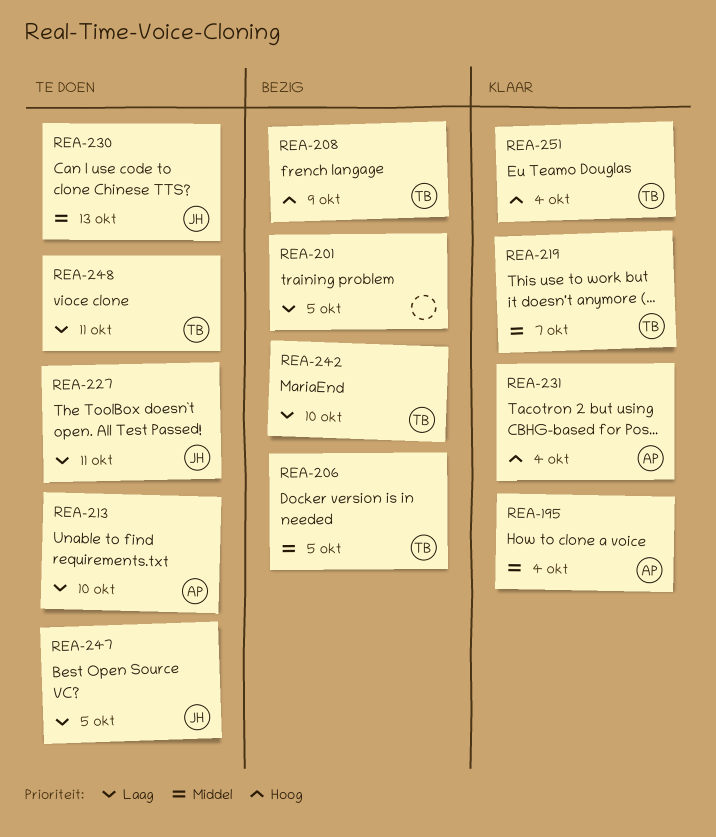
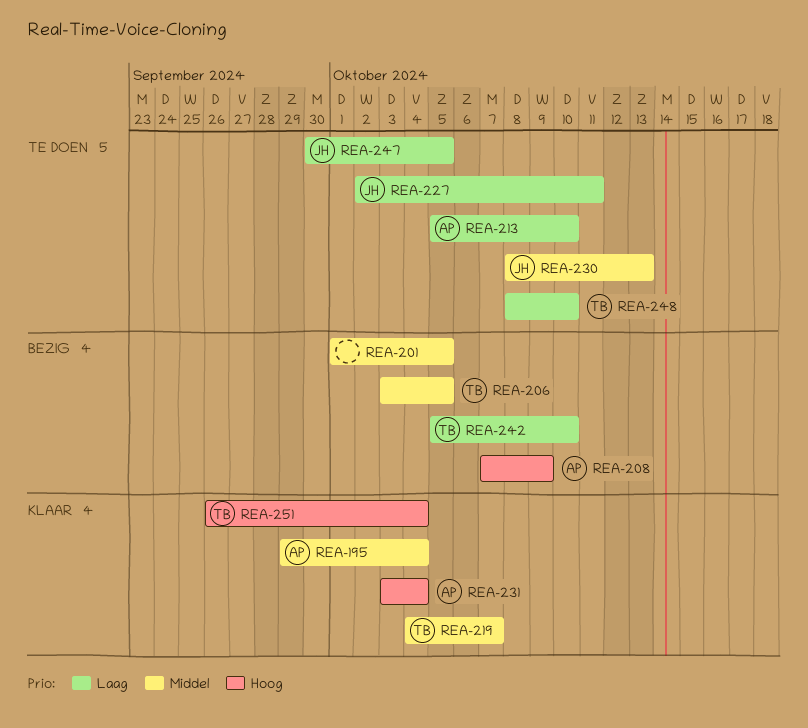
REA-201, priority: Laag -> Middel
REA-208, owner: TB -> AP
REA-248, due: Oct 11 -> Oct 10

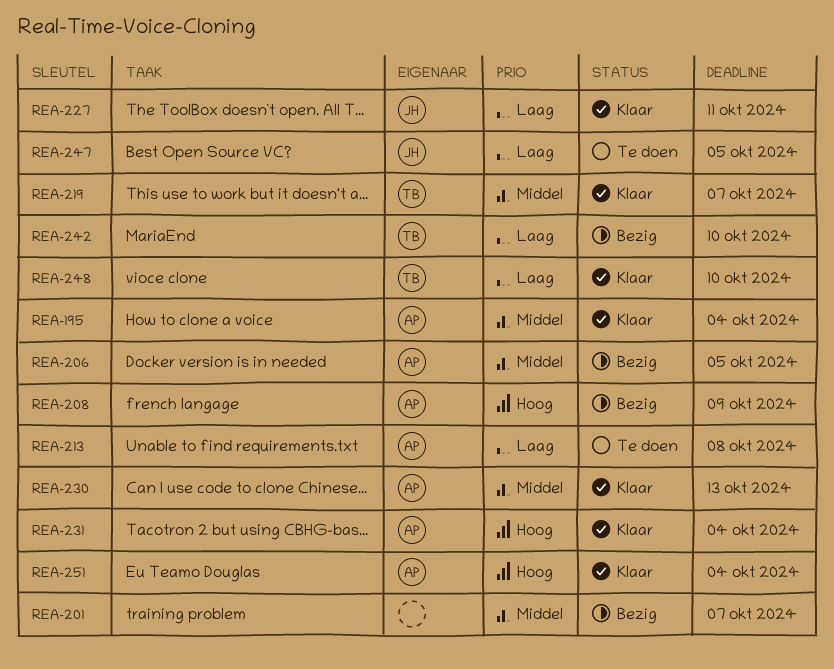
REA-201, due: Oct 5 -> Oct 7
REA-206, owner: TB -> AP
REA-213, due: Oct 10 -> Oct 8
REA-227, status: Te doen -> Klaar
REA-230, status: Te doen -> Klaar
REA-230, owner: JH -> AP
REA-248, status: Te doen -> Klaar
REA-251, owner: TB -> AP

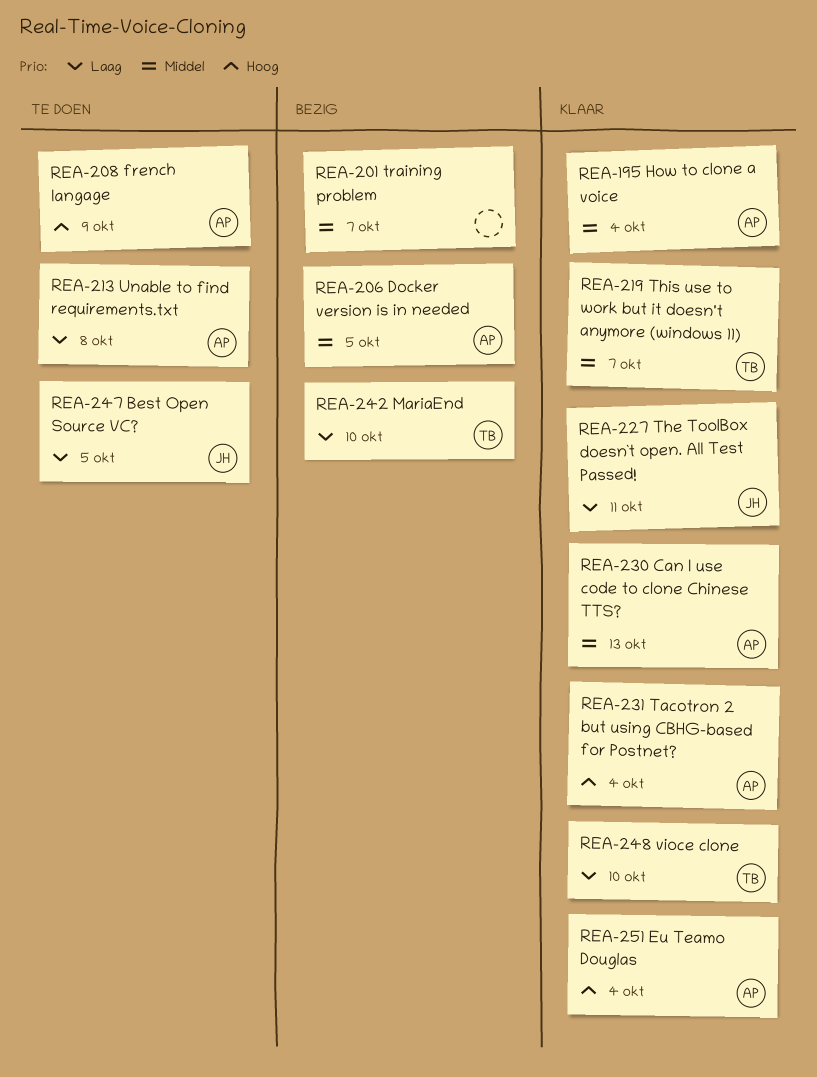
REA-208, status: Bezig -> Te doen

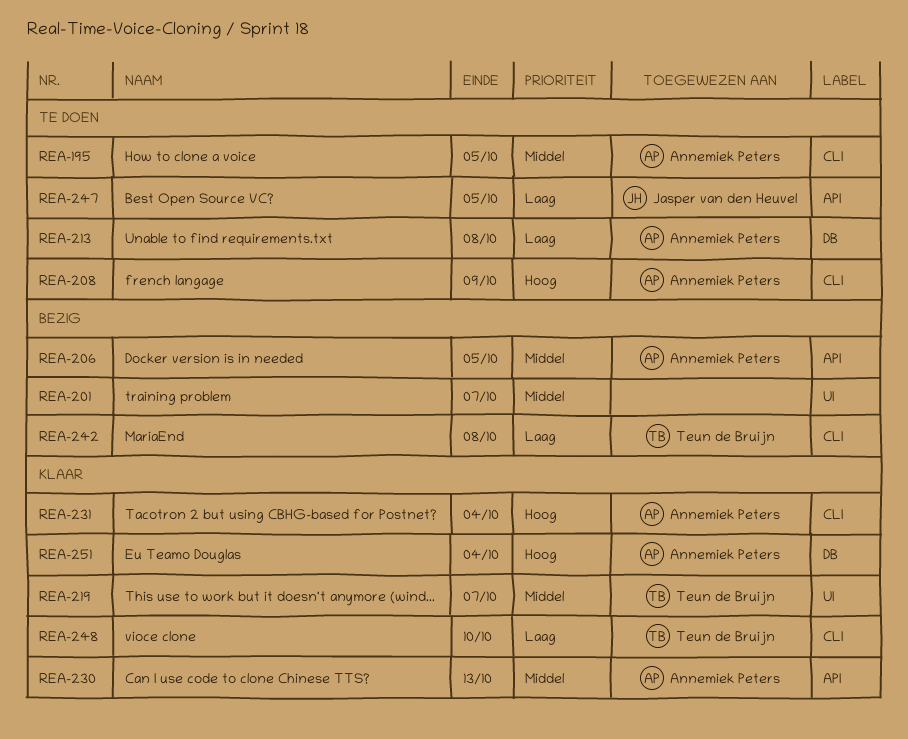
REA-195, status: Klaar -> Te doen
REA-195, due: Oct 4 -> Oct 5
REA-227: present -> none
REA-242, due: Oct 10 -> Oct 8

